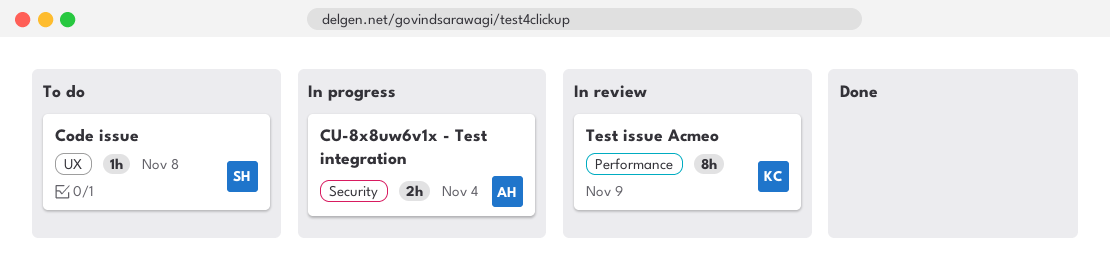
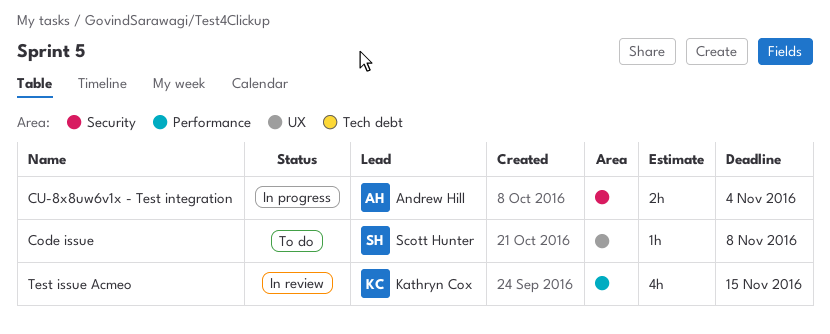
Test issue Acmeo, estimate: 8h -> 4h
Test issue Acmeo, due: Nov 9 -> Nov 15

